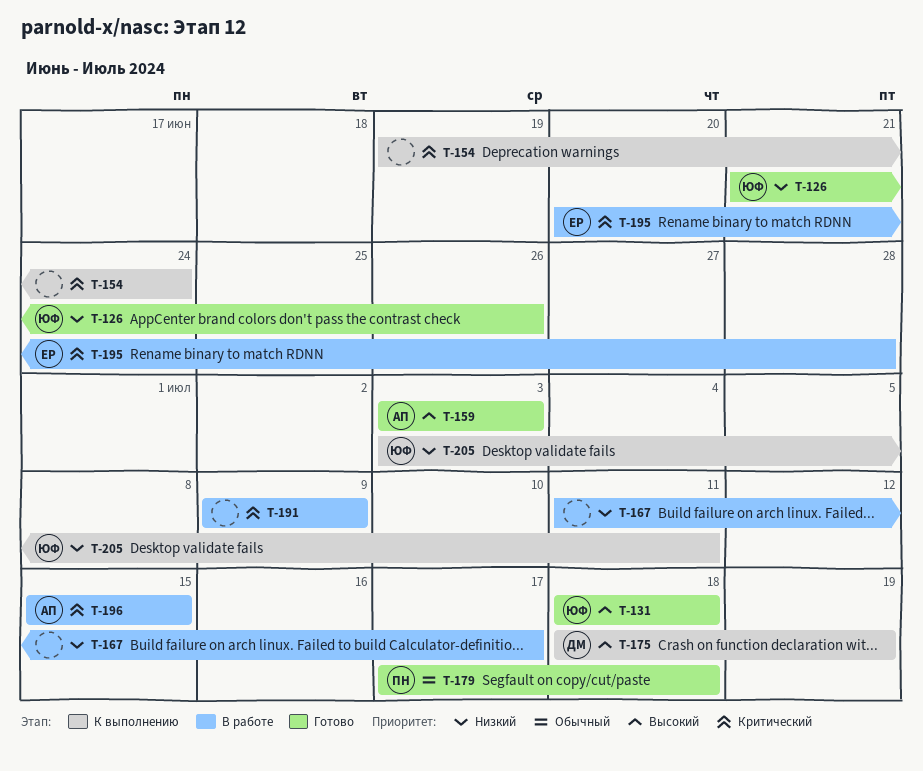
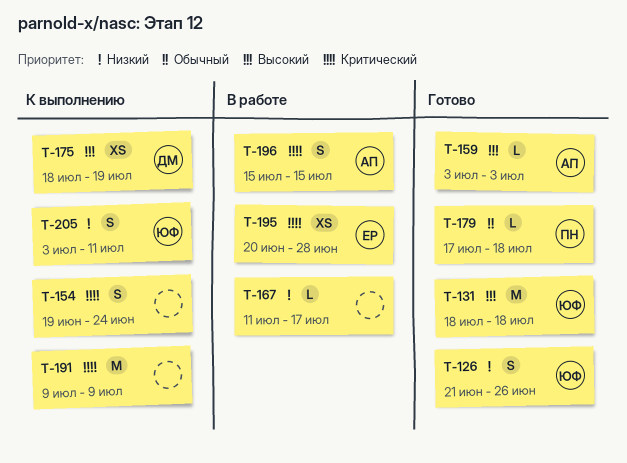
T-191, status: В работе -> К выполнению

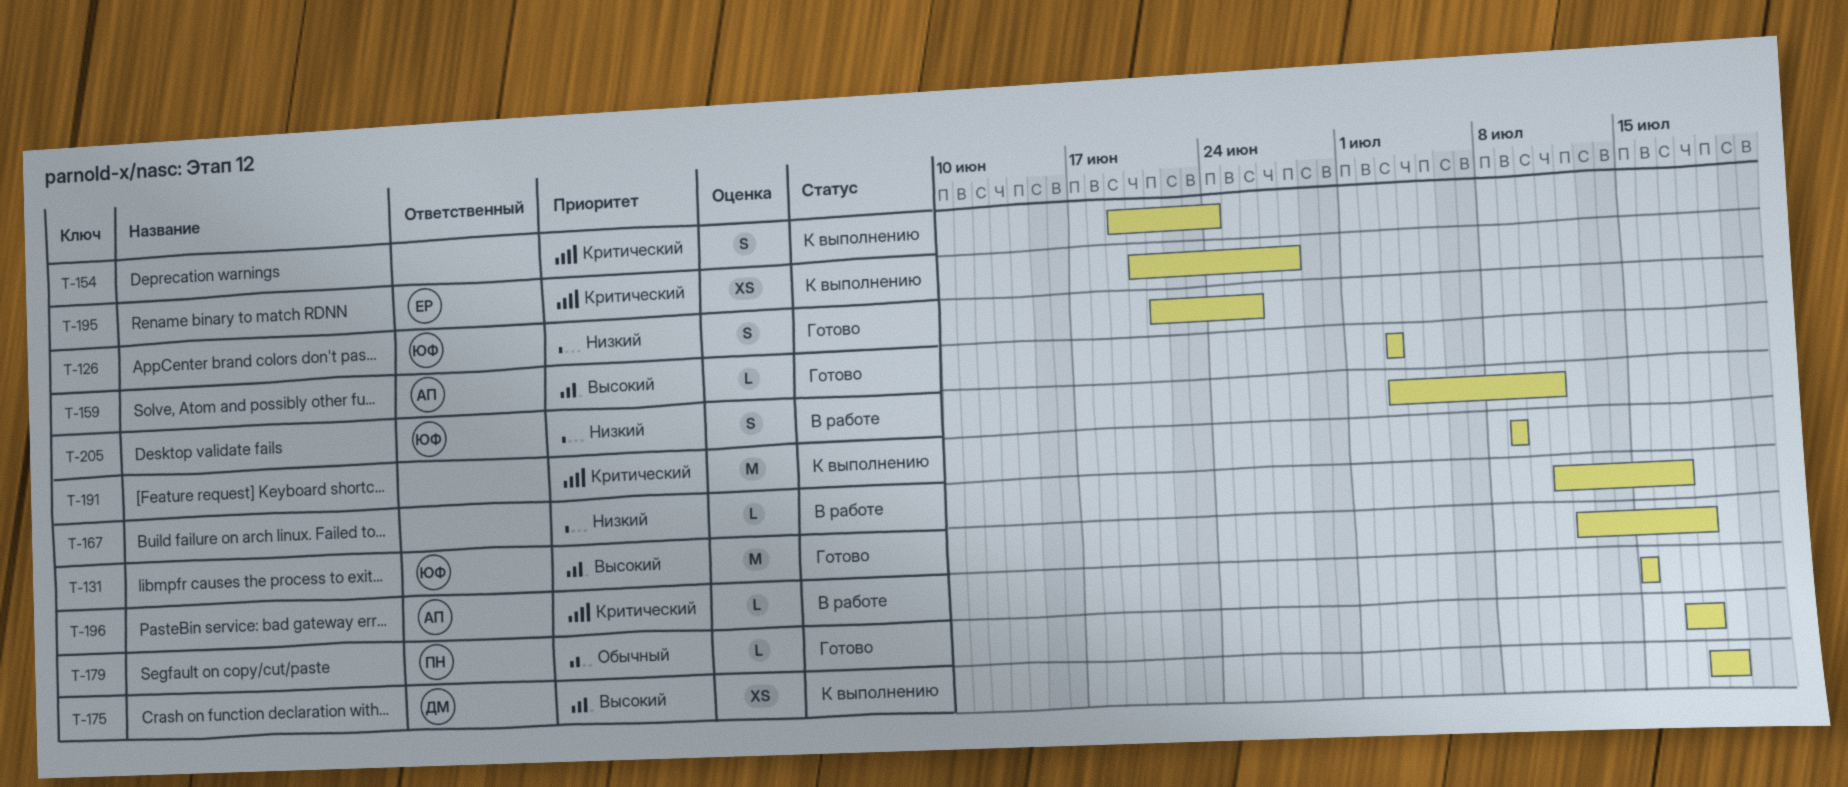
T-131, start: Jul 18 -> Jul 12
T-195, status: В работе -> К выполнению
T-196, estimate: S -> L
T-205, status: К выполнению -> В работе

